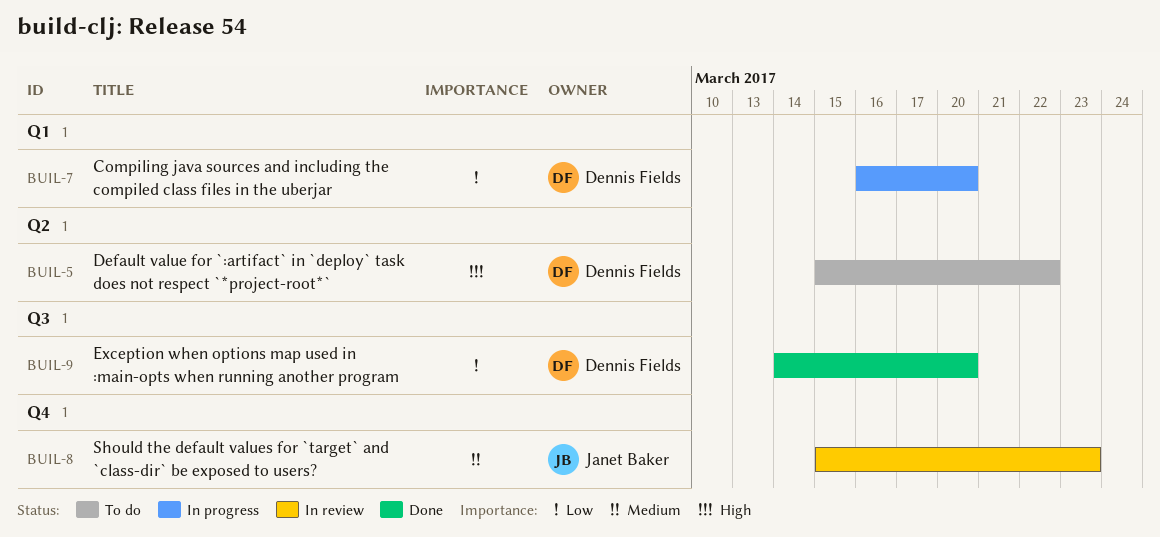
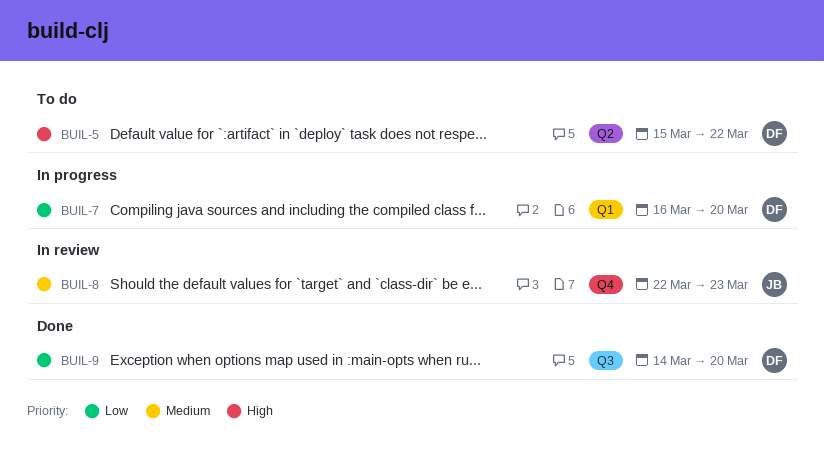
BUIL-8, start: Mar 15 -> Mar 22

